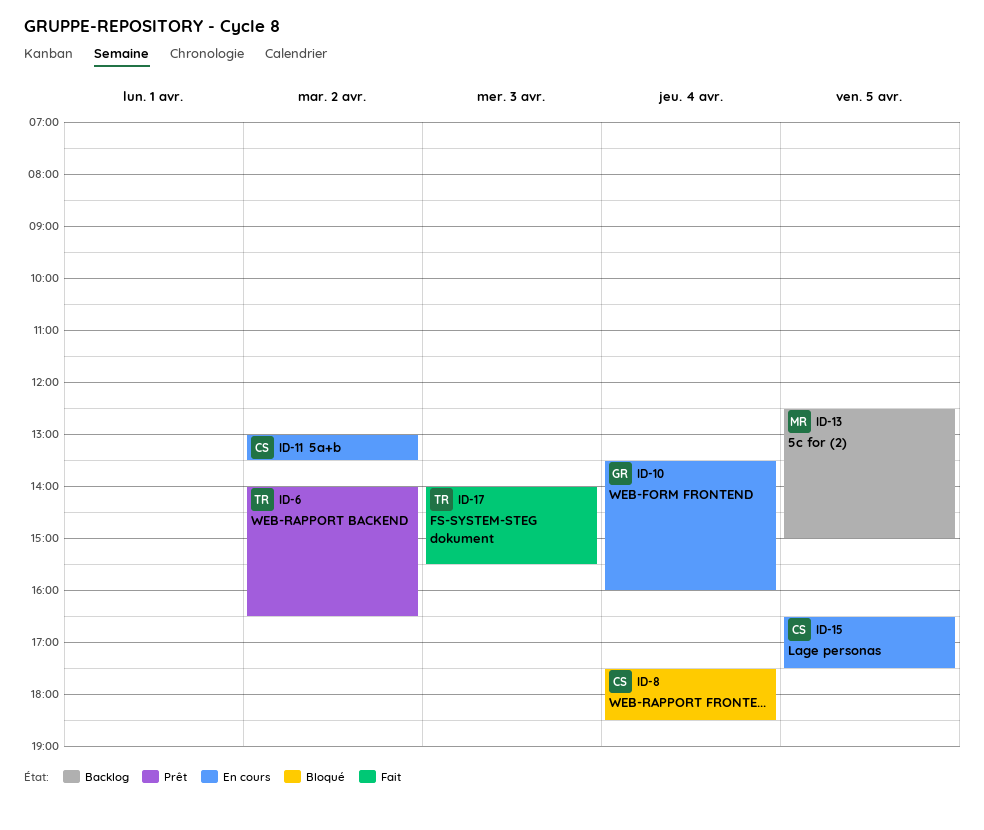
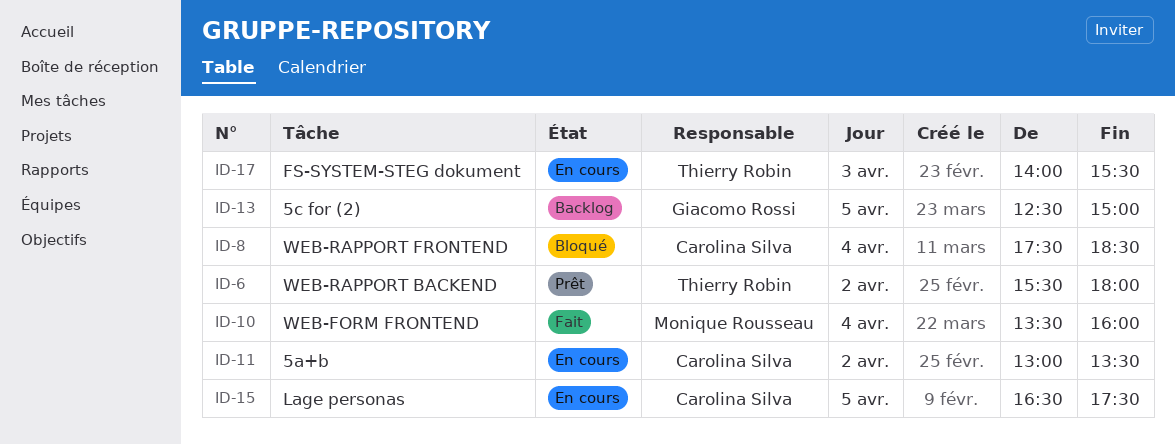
ID-6, begins: 14:00 -> 15:30
ID-6, ends: 16:30 -> 18:00
ID-10, status: En cours -> Fait
ID-10, owner: Giacomo Rossi -> Monique Rousseau
ID-13, owner: Monique Rousseau -> Giacomo Rossi
ID-17, status: Fait -> En cours

